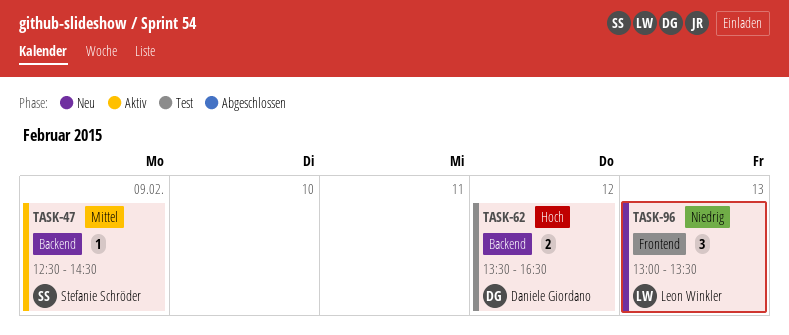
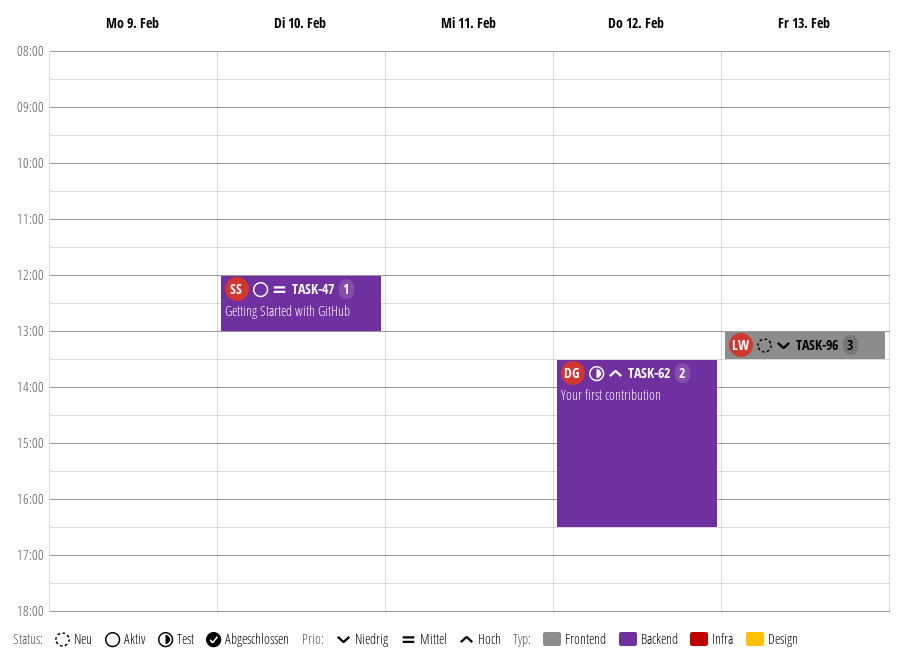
TASK-47, day: Feb 9 -> Feb 10
TASK-47, begins: 12:30 -> 12:00
TASK-47, ends: 14:30 -> 13:00

